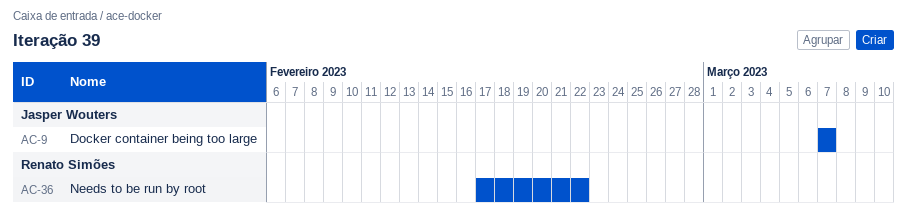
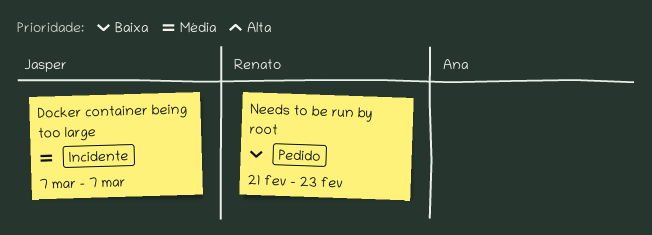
Needs to be run by root, start: Feb 17 -> Feb 21
Needs to be run by root, due: Feb 22 -> Feb 23

